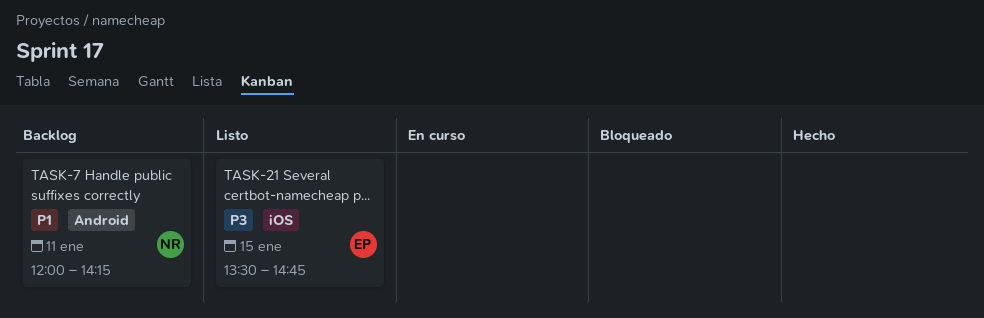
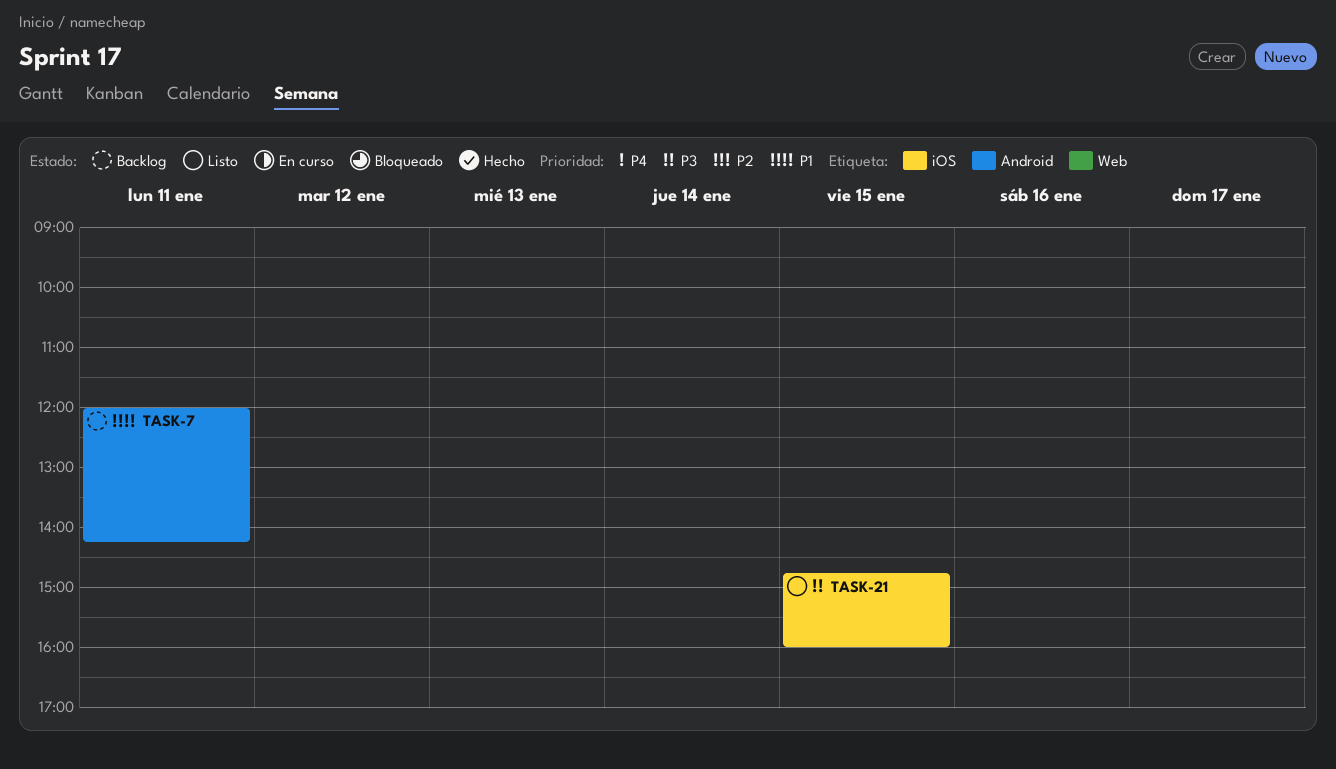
TASK-21, begins: 13:30 -> 14:45
TASK-21, ends: 14:45 -> 16:00

